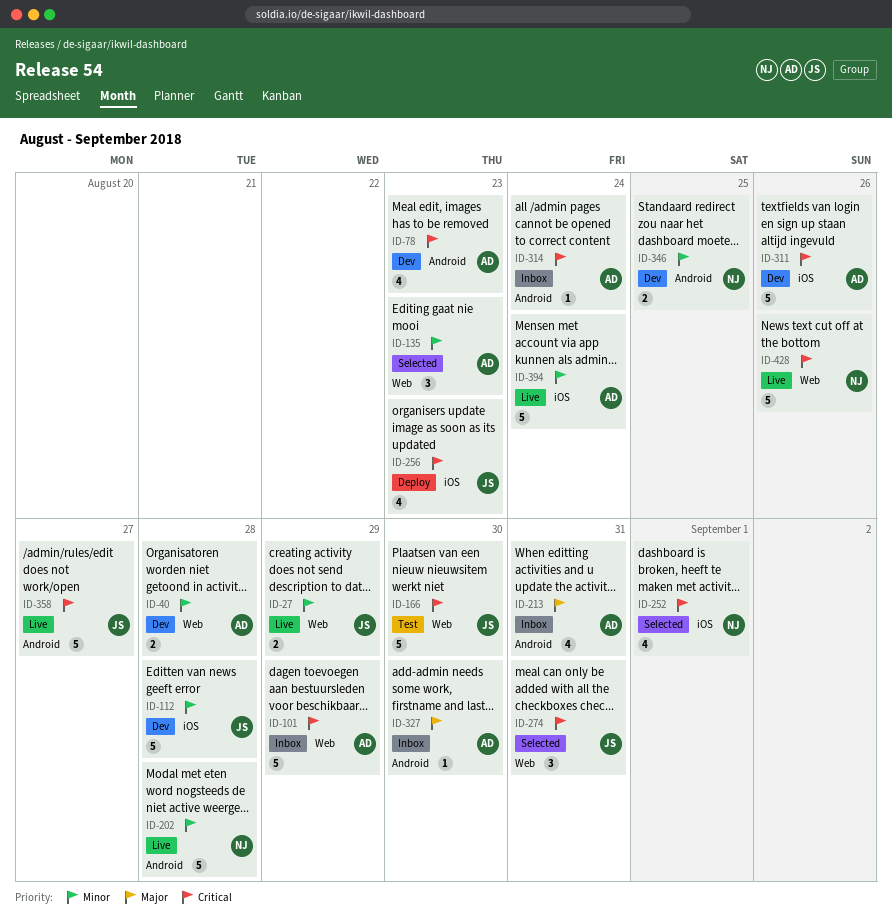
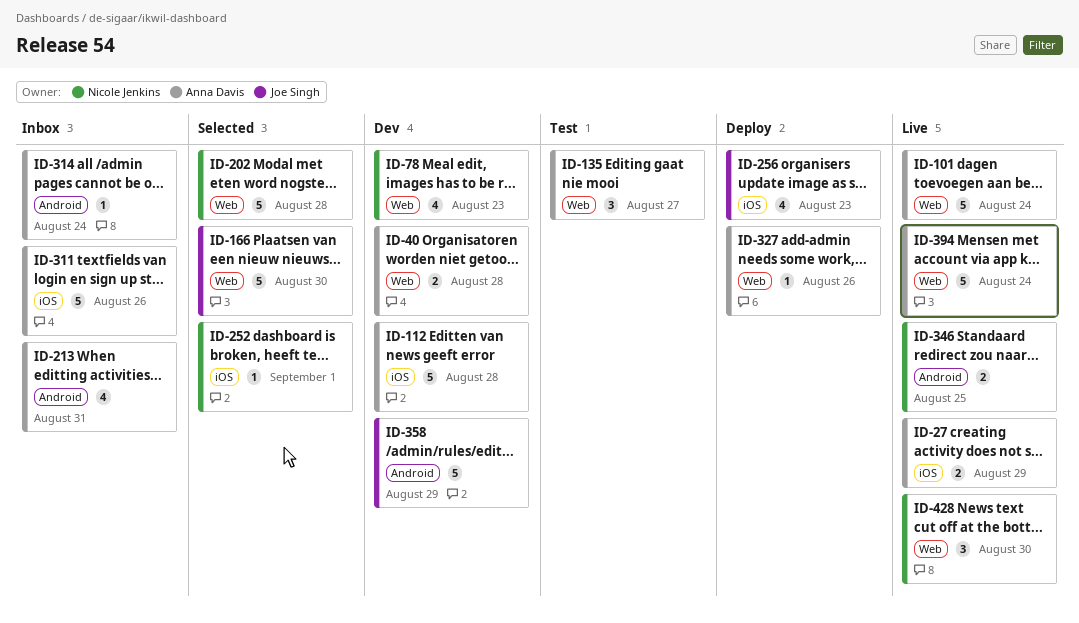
ID-27, owner: Joe Singh -> Anna Davis
ID-27, label: Web -> iOS
ID-78, owner: Anna Davis -> Nicole Jenkins
ID-78, label: Android -> Web
ID-101, status: Inbox -> Live
ID-101, due: Aug 29 -> Aug 24
ID-112, owner: Joe Singh -> Anna Davis
ID-135, status: Selected -> Test
ID-135, due: Aug 23 -> Aug 27
ID-166, status: Test -> Selected
ID-202, status: Live -> Selected
ID-202, label: Android -> Web
ID-252, estimate: 4 -> 1
ID-274: present -> none
ID-311, status: Dev -> Inbox
ID-327, status: Inbox -> Deploy
ID-327, label: Android -> Web
ID-327, due: Aug 30 -> Aug 26
ID-346, status: Dev -> Live
ID-358, status: Live -> Dev
ID-358, due: Aug 27 -> Aug 29
ID-394, label: iOS -> Web
ID-428, estimate: 5 -> 3
ID-428, due: Aug 26 -> Aug 30

